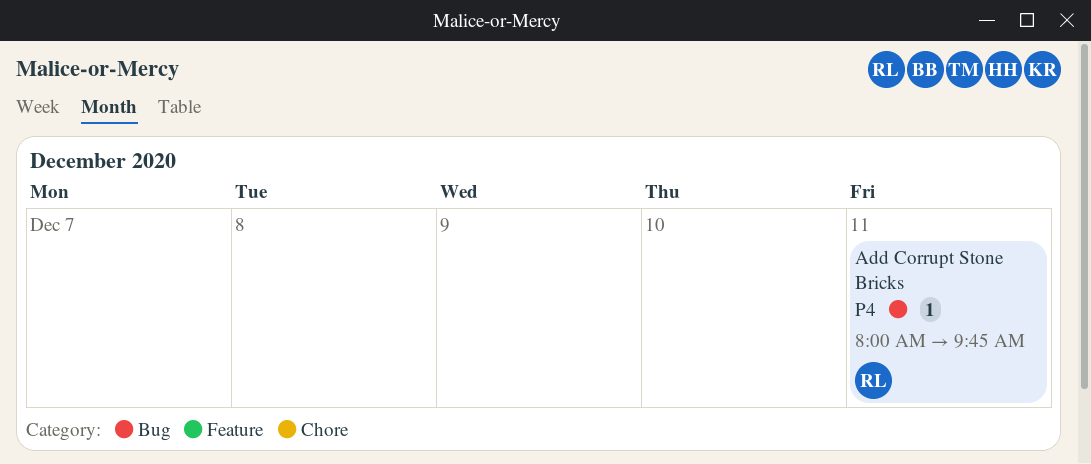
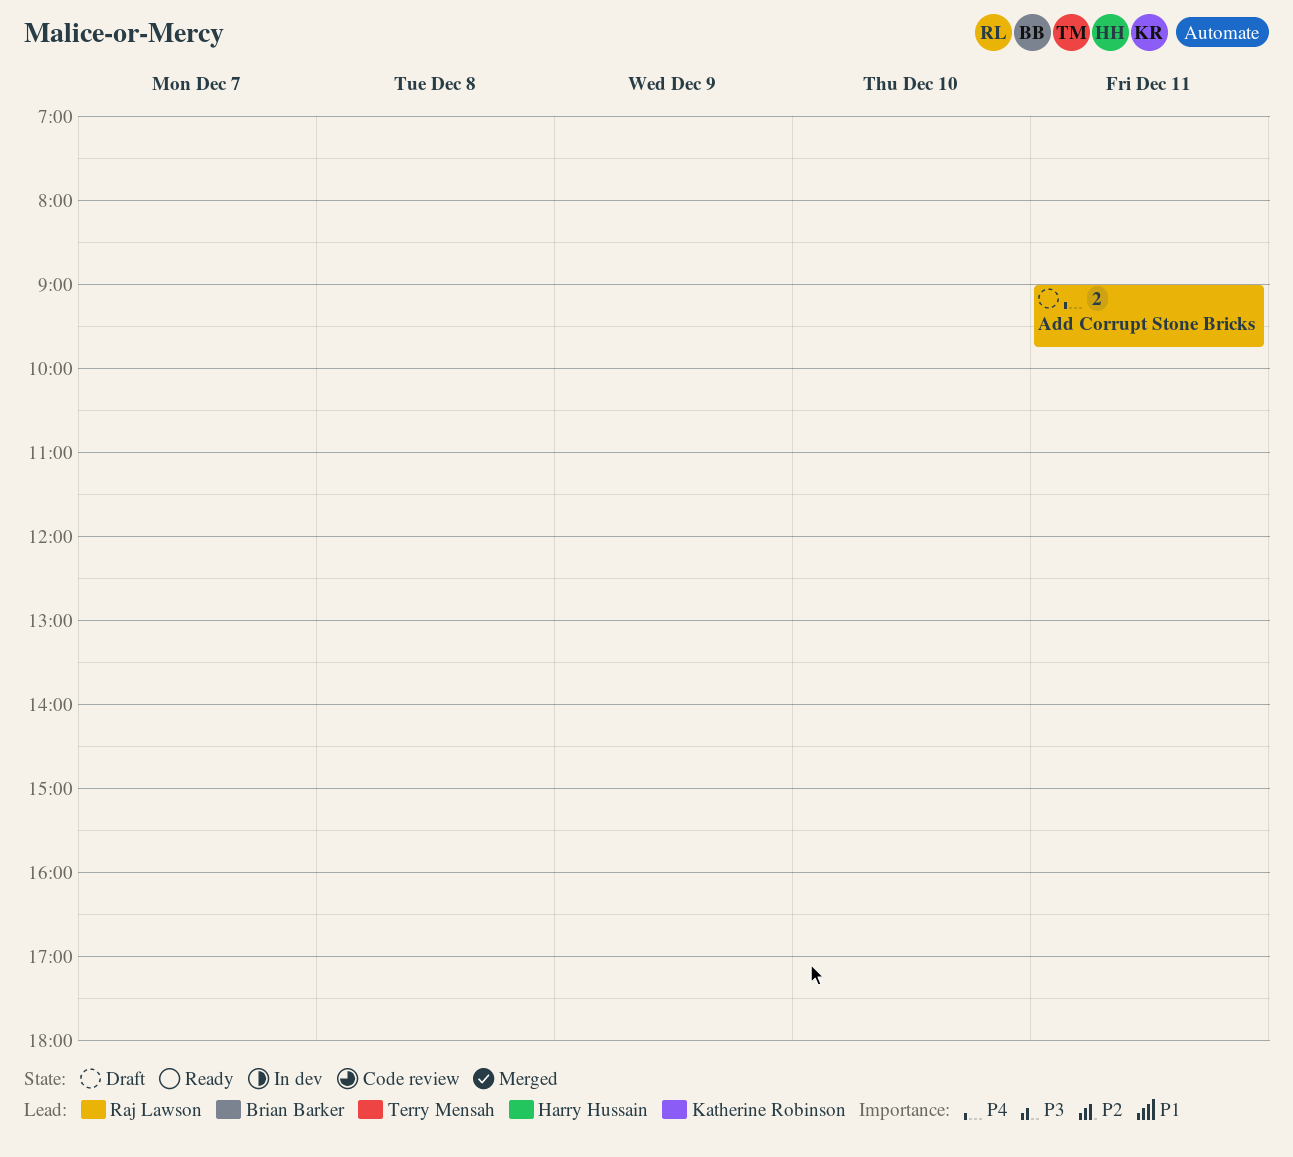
Add Corrupt Stone Bricks, estimate: 1 -> 2
Add Corrupt Stone Bricks, begins: 08:00 -> 09:00

